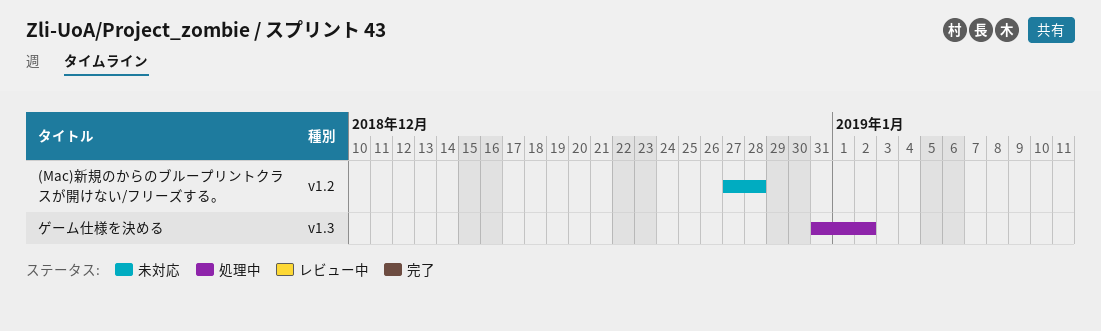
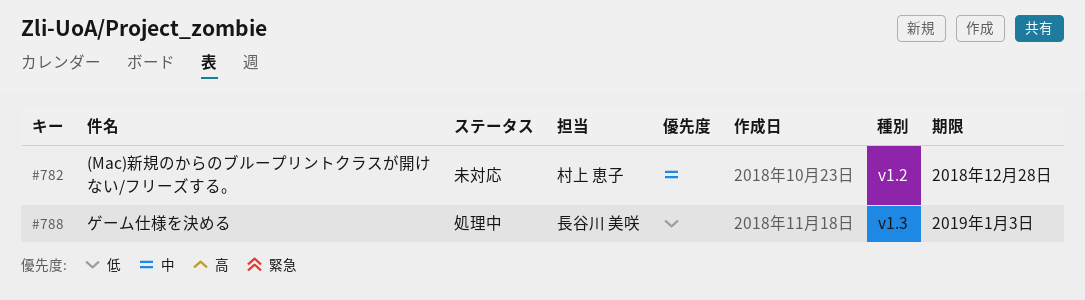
ゲーム仕様を決める, due: Jan 2 -> Jan 3

